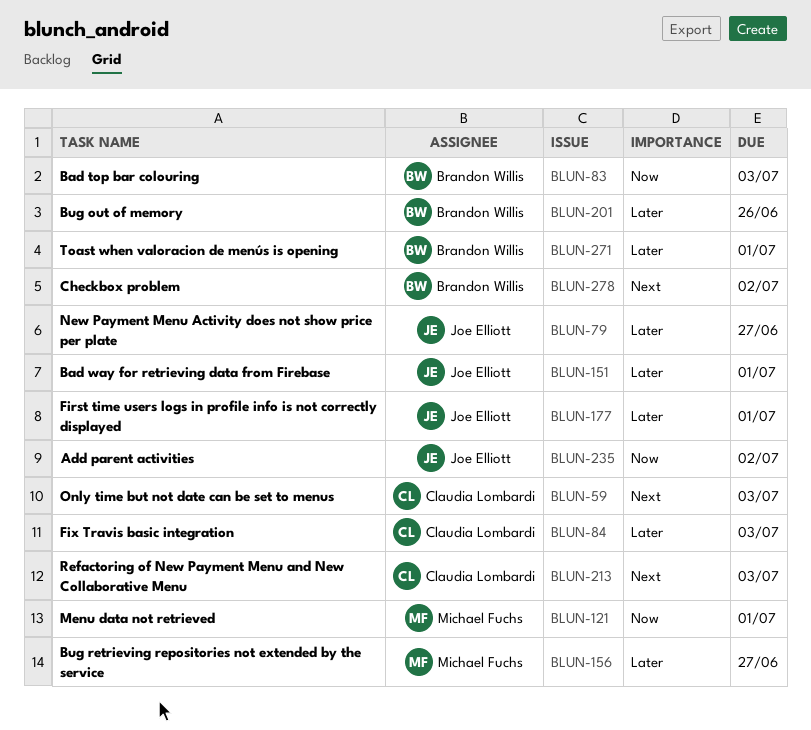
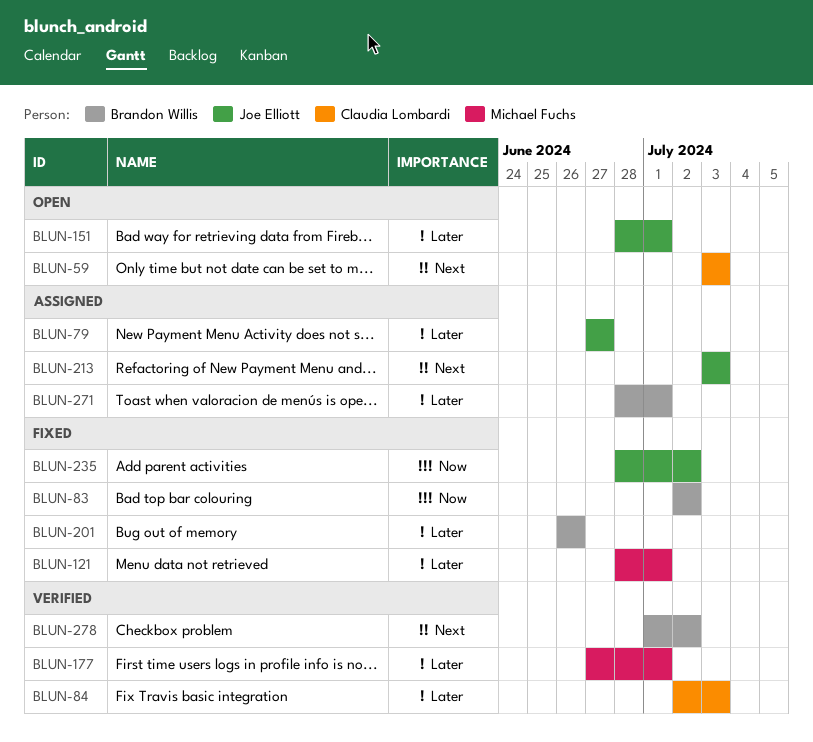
BLUN-83, due: Jul 3 -> Jul 2
BLUN-121, priority: Now -> Later
BLUN-156: present -> none
BLUN-177, owner: Joe Elliott -> Michael Fuchs
BLUN-213, owner: Claudia Lombardi -> Joe Elliott

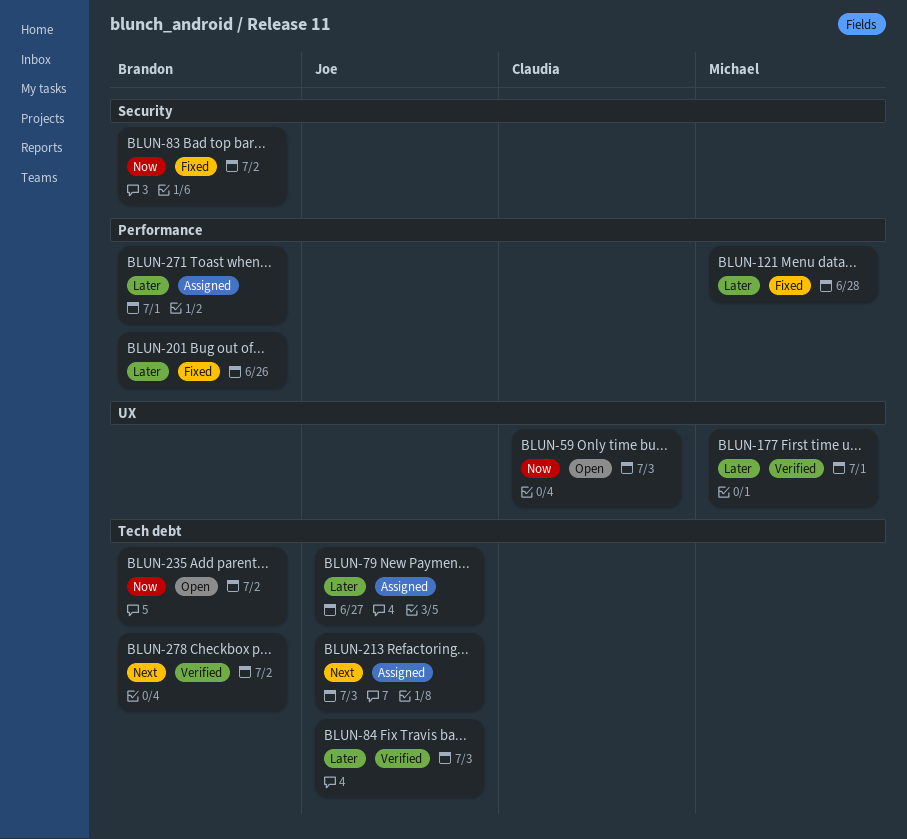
BLUN-59, priority: Next -> Now
BLUN-84, owner: Claudia Lombardi -> Joe Elliott
BLUN-121, due: Jul 1 -> Jun 28
BLUN-151: present -> none
BLUN-235, status: Fixed -> Open
BLUN-235, owner: Joe Elliott -> Brandon Willis

